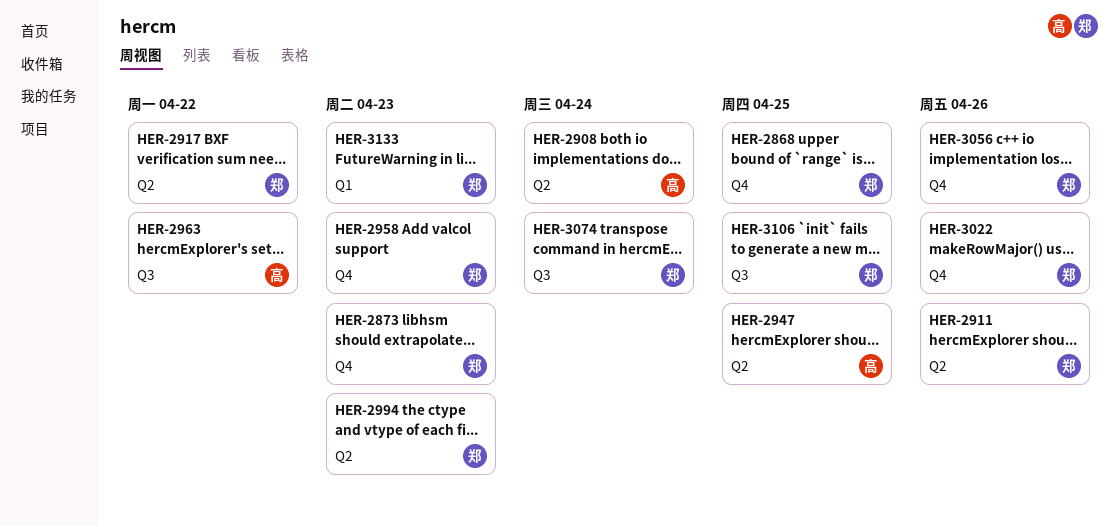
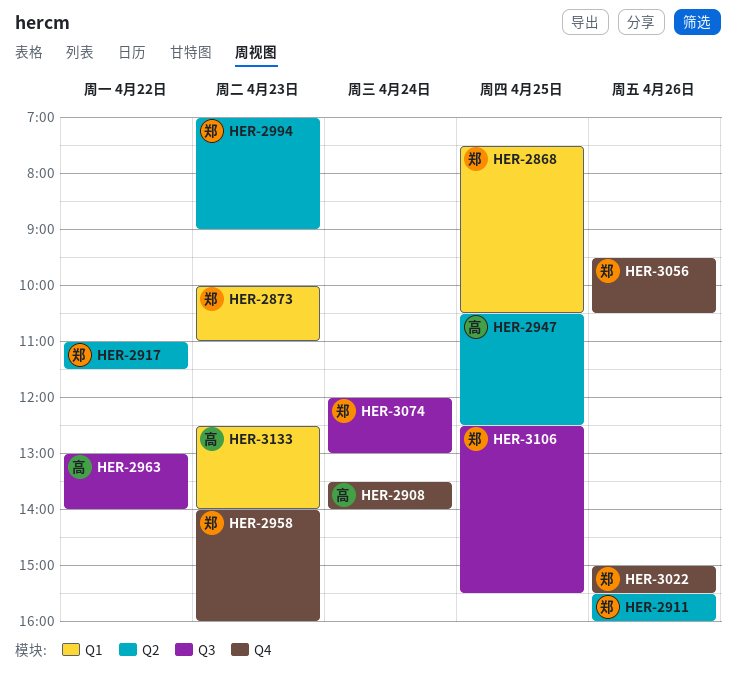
HER-2868, label: Q4 -> Q1
HER-2873, label: Q4 -> Q1
HER-2908, label: Q2 -> Q4
HER-3133, owner: 郑 -> 高

